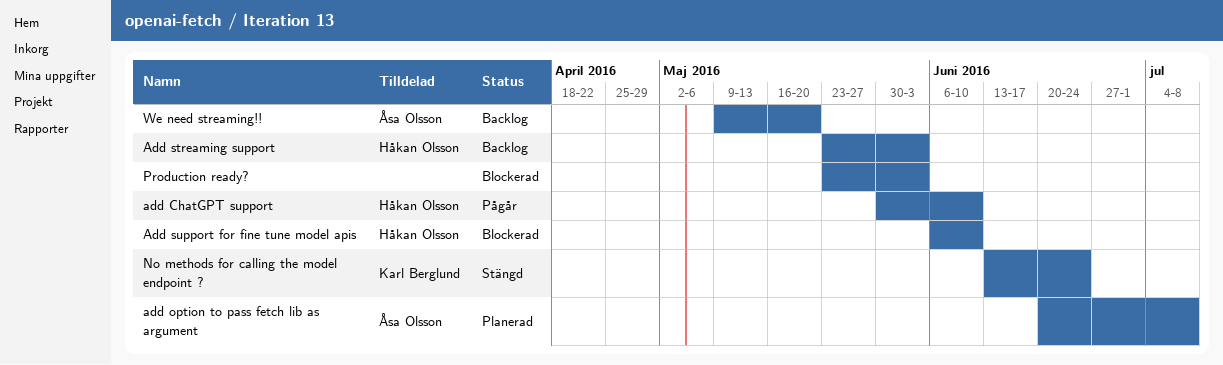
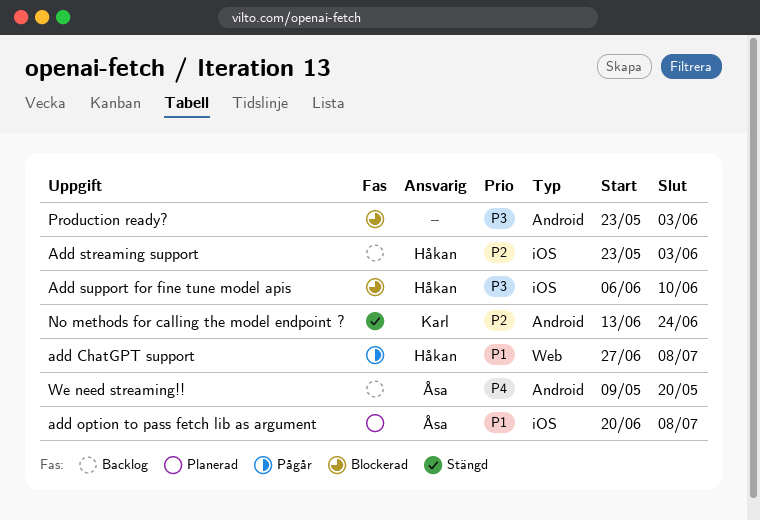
add ChatGPT support, start: May 30 -> Jun 27
add ChatGPT support, due: Jun 10 -> Jul 8

